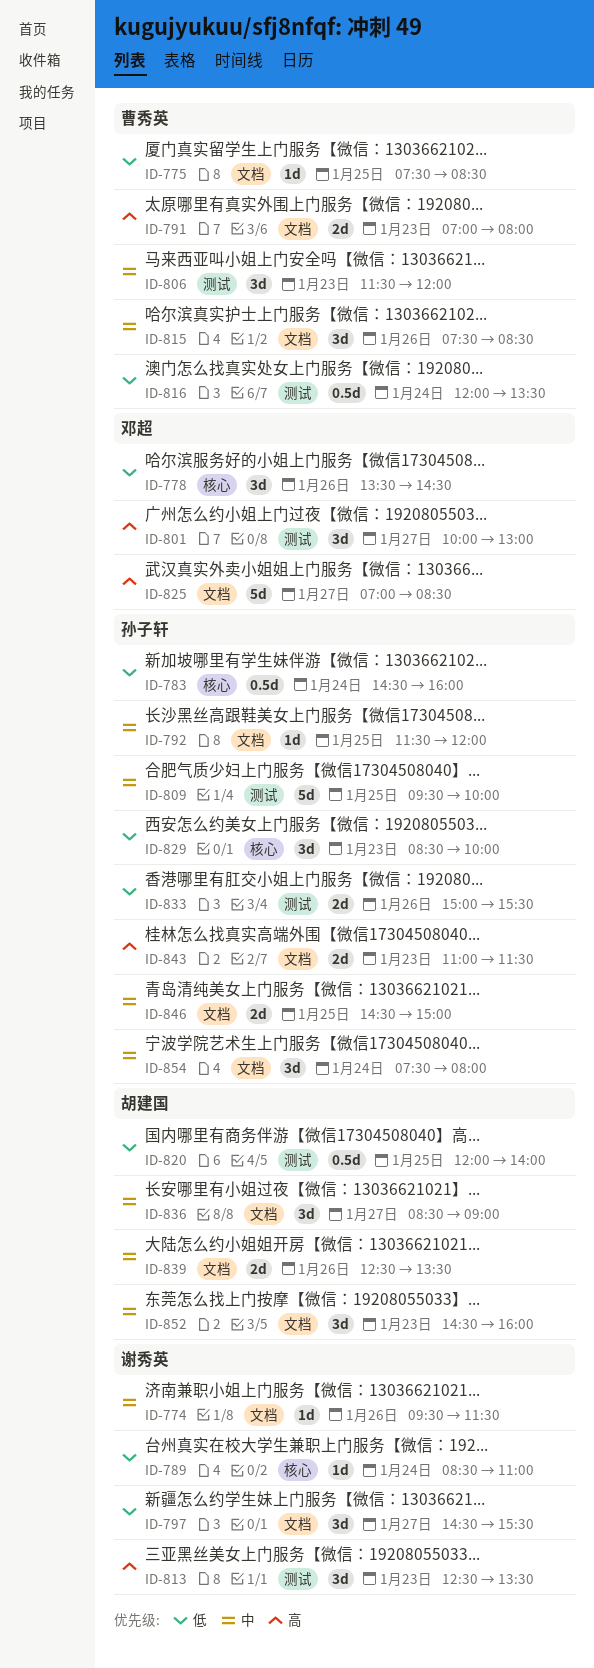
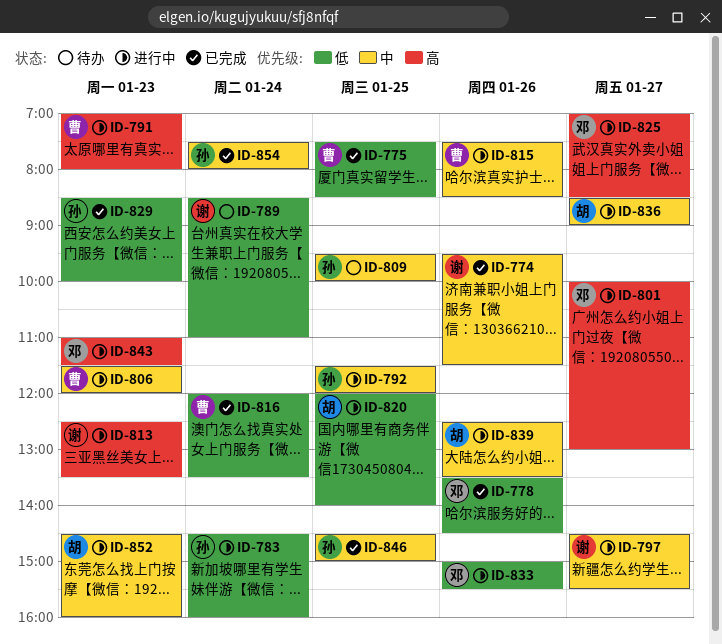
ID-797, priority: 低 -> 中
ID-833, owner: 孙子轩 -> 邓超
ID-843, owner: 孙子轩 -> 邓超

